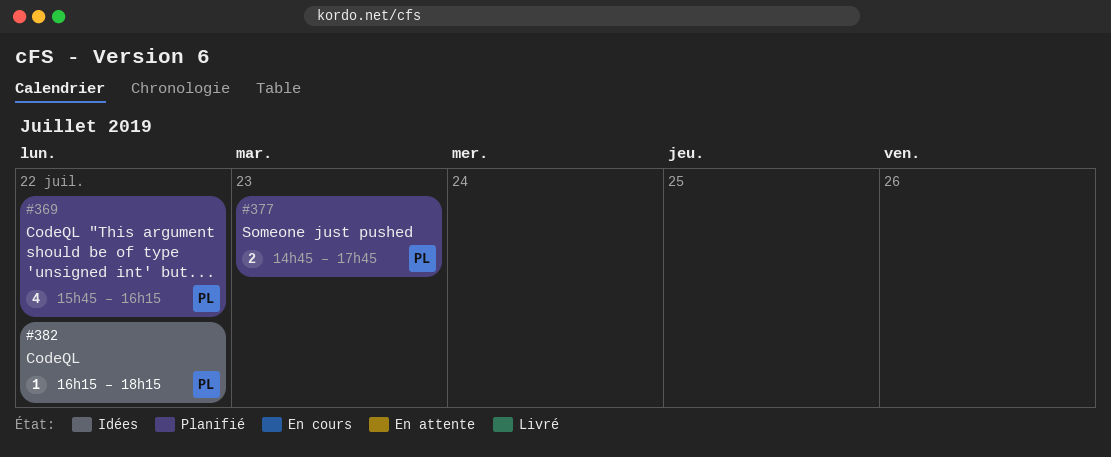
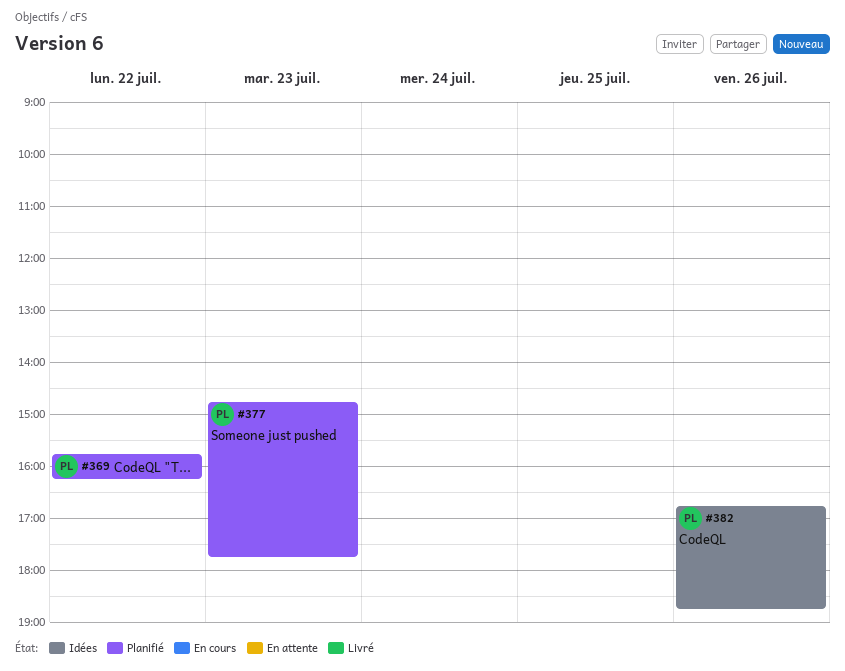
#382, day: Jul 22 -> Jul 26
#382, begins: 16:15 -> 16:45
#382, ends: 18:15 -> 18:45

